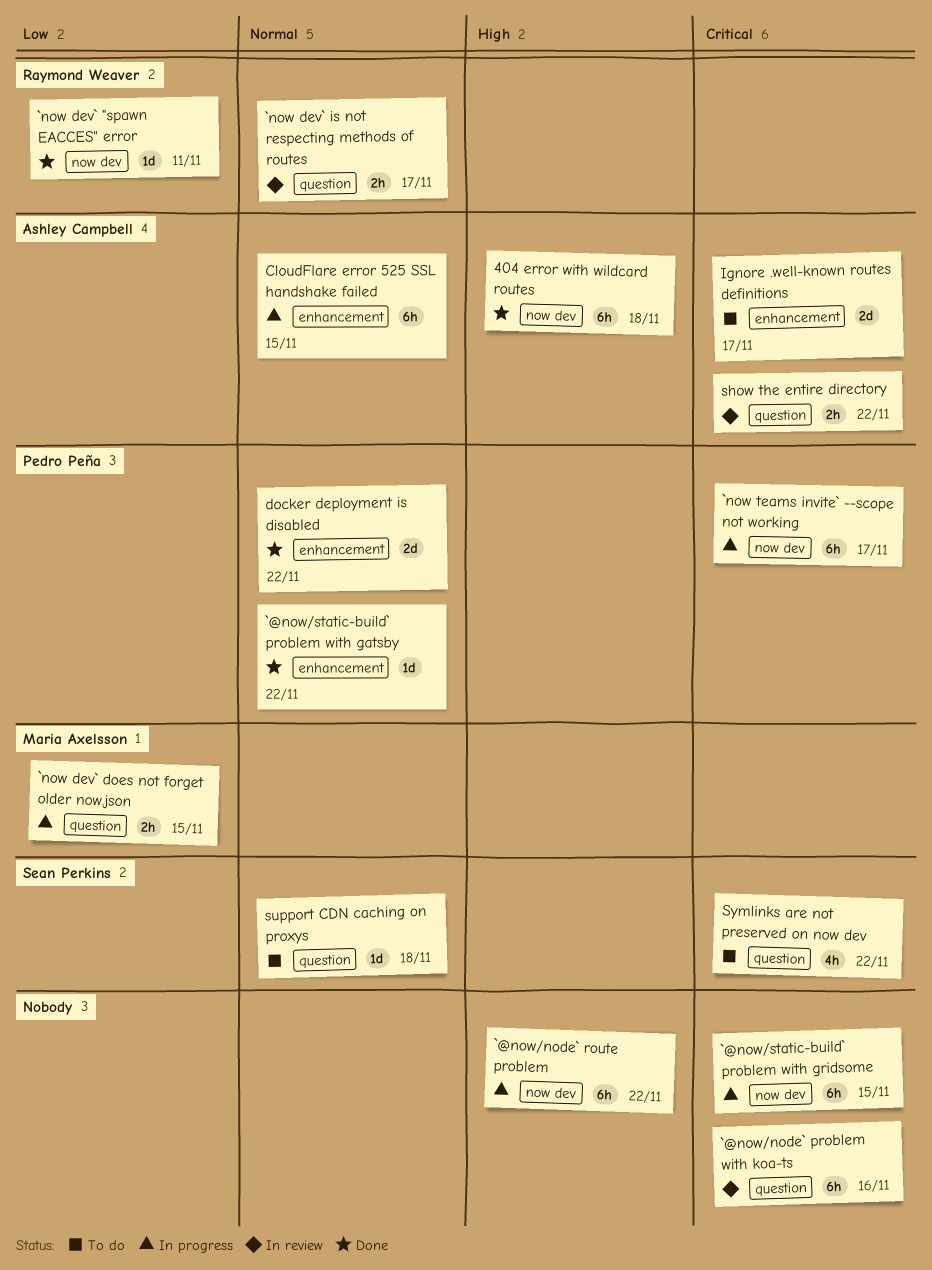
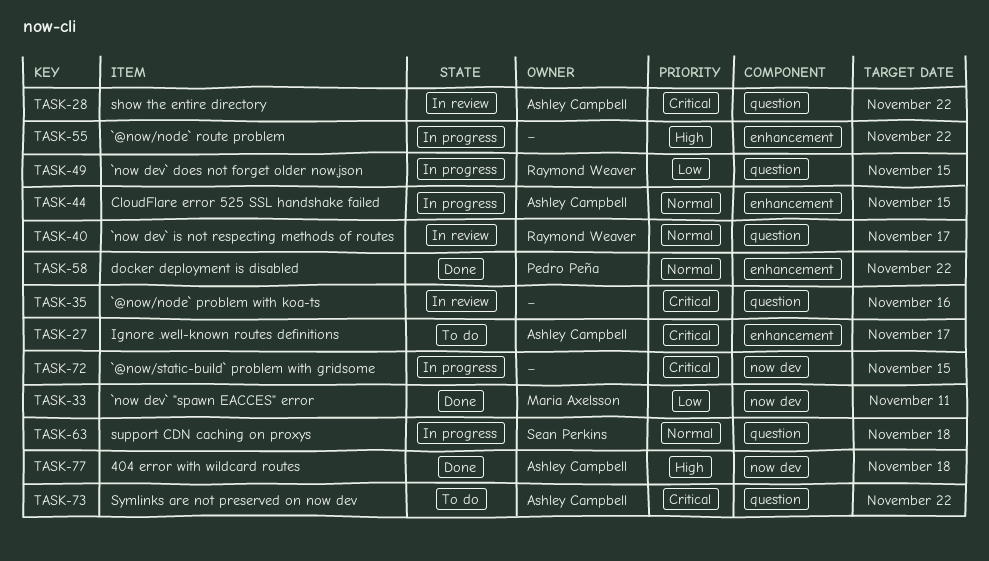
`@now/node` route problem, label: now dev -> enhancement
`@now/static-build` problem with gatsby: present -> none
`now dev` "spawn EACCES" error, owner: Raymond Weaver -> Maria Axelsson
`now dev` does not forget older now.json, owner: Maria Axelsson -> Raymond Weaver
`now teams invite` --scope not working: present -> none
support CDN caching on proxys, status: To do -> In progress
Symlinks are not preserved on now dev, owner: Sean Perkins -> Ashley Campbell

